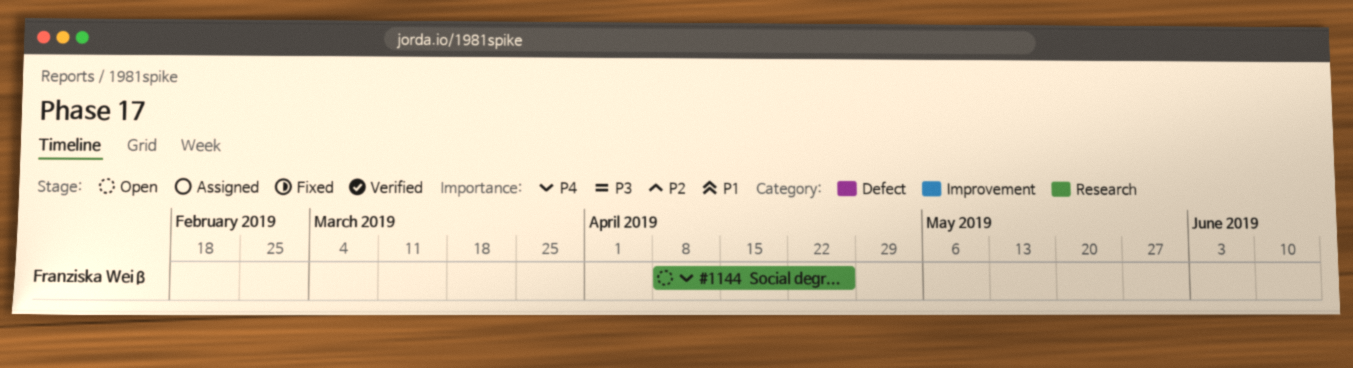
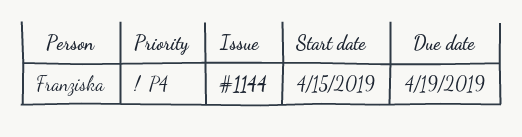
#1144, start: Apr 8 -> Apr 15
#1144, due: Apr 26 -> Apr 19

